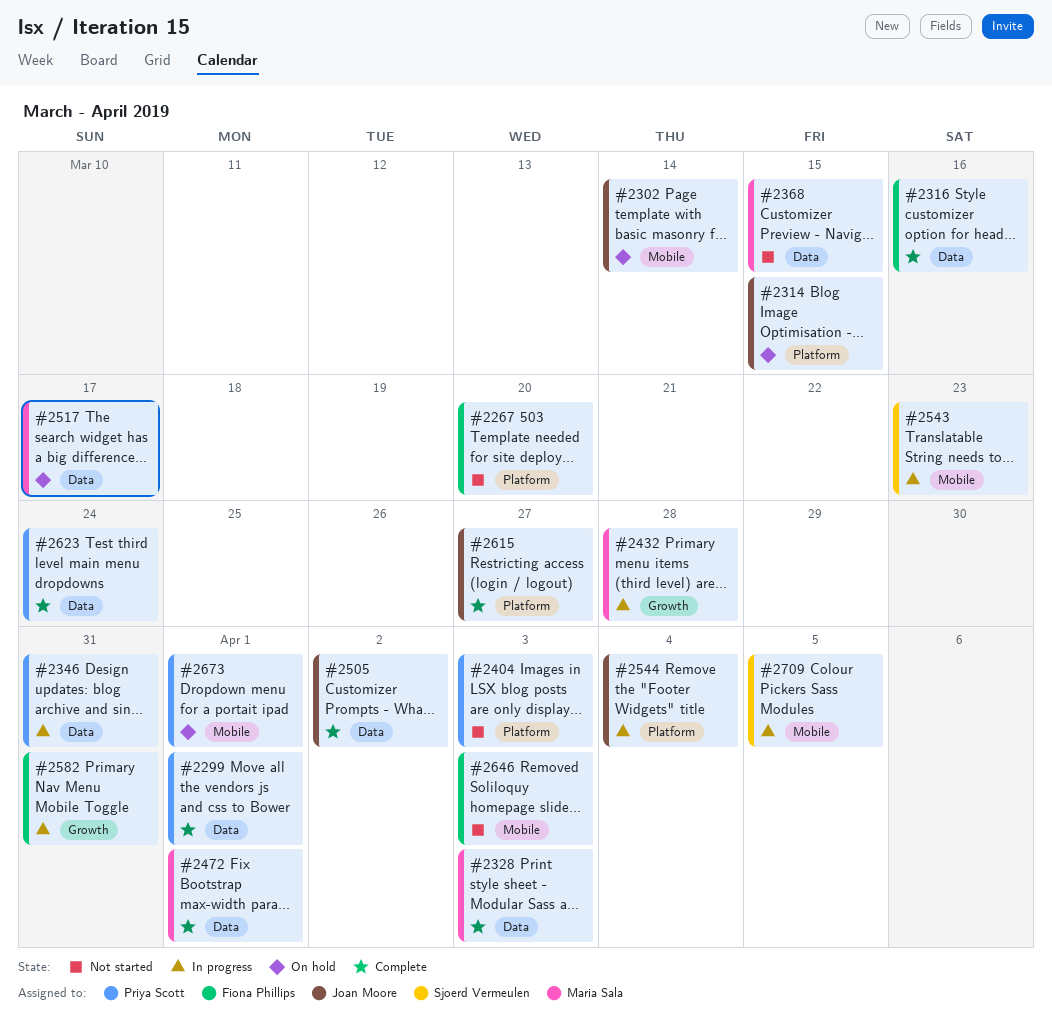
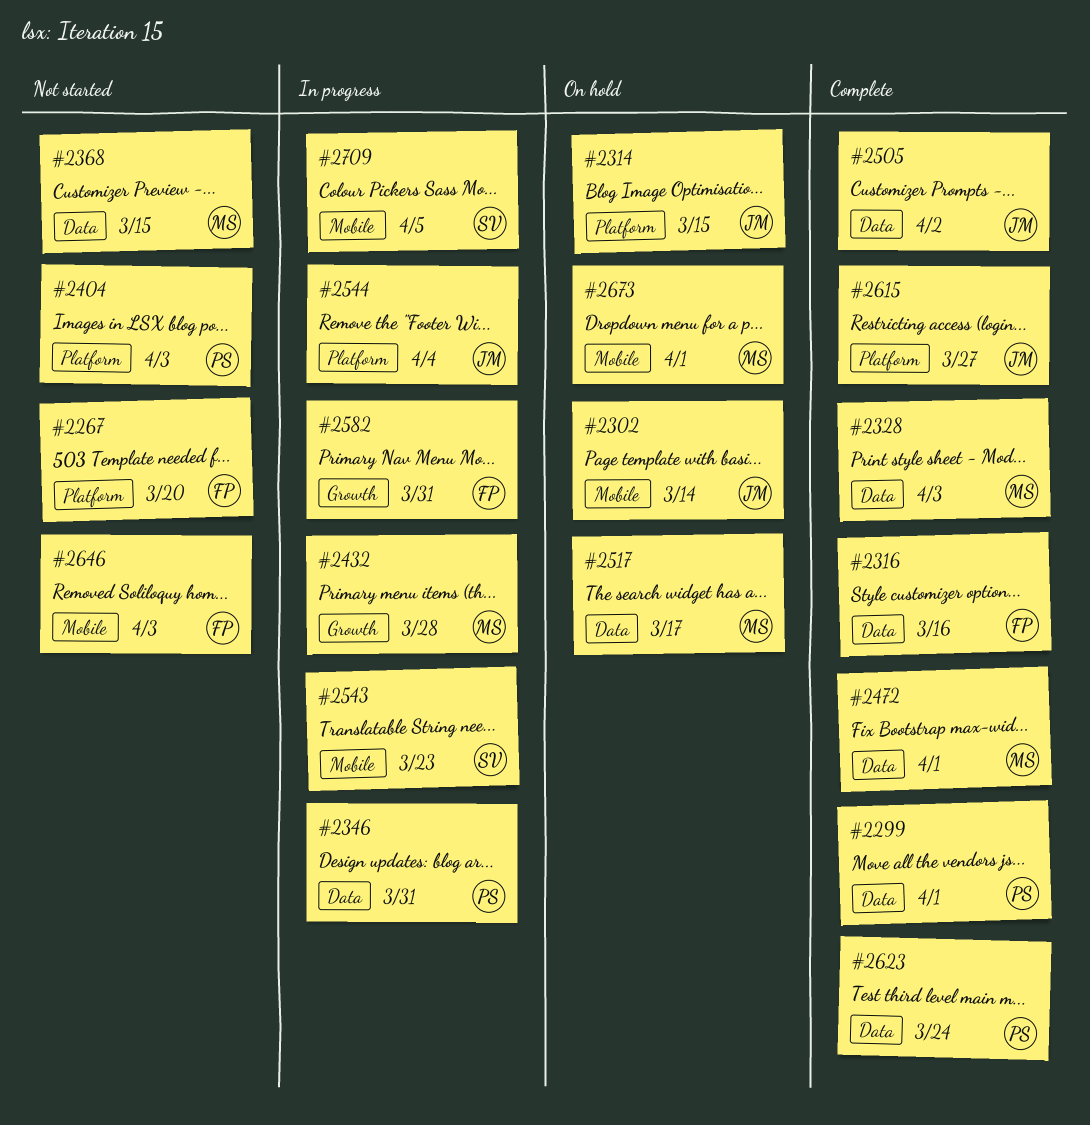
#2673, owner: Priya Scott -> Maria Sala

